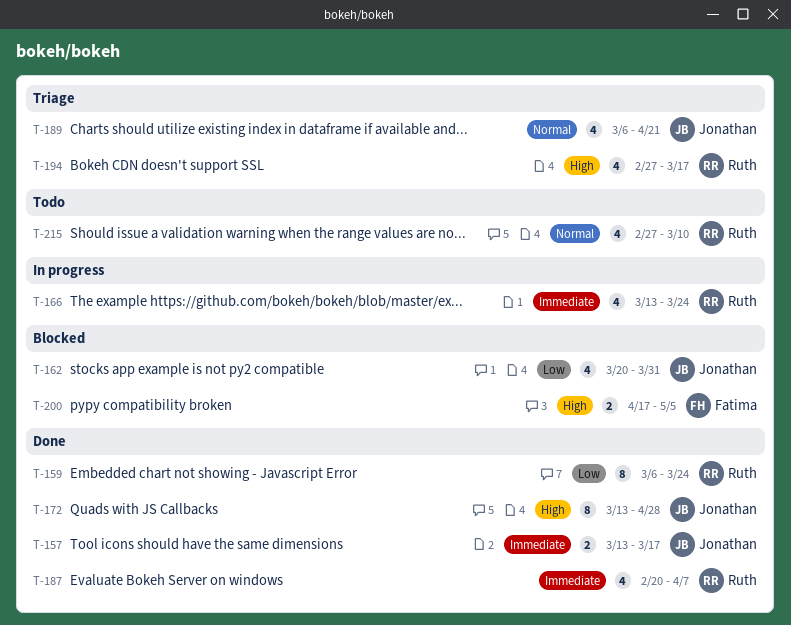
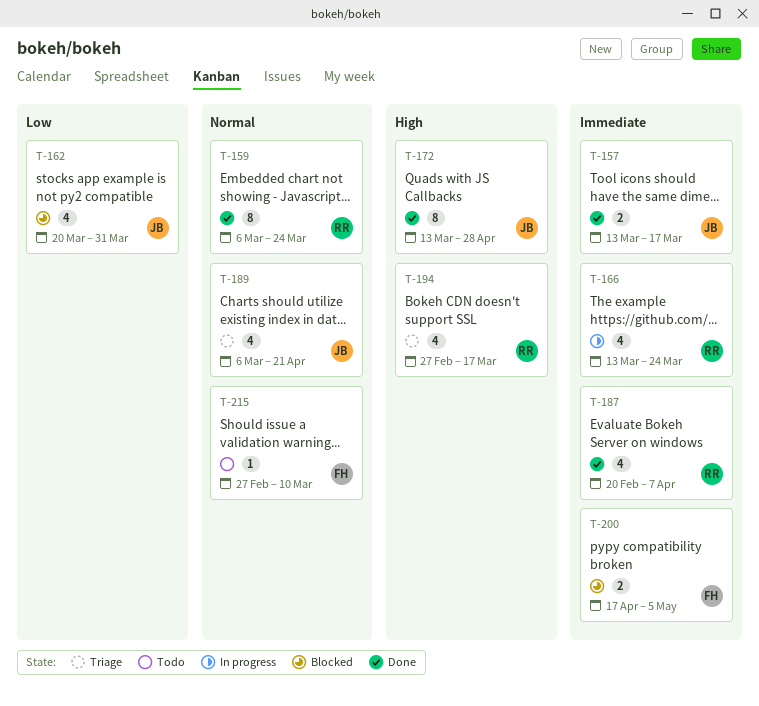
T-159, priority: Low -> Normal
T-200, priority: High -> Immediate
T-215, owner: Ruth -> Fatima
T-215, estimate: 4 -> 1

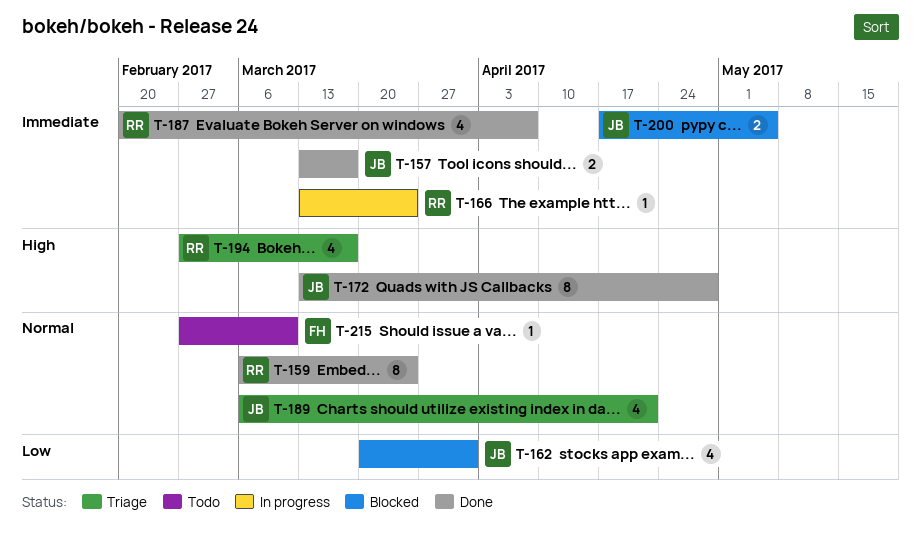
T-166, estimate: 4 -> 1
T-200, owner: FH -> JB

